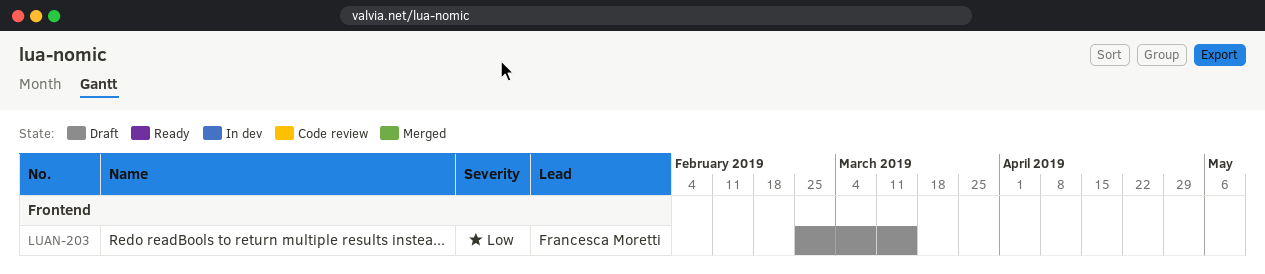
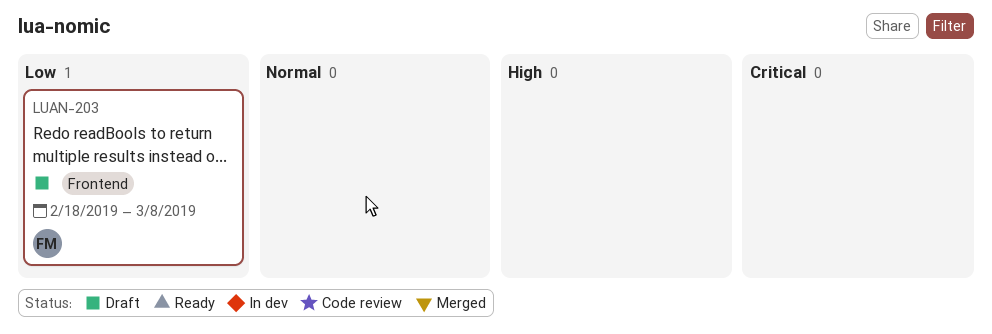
LUAN-203, start: Feb 25 -> Feb 18
LUAN-203, due: Mar 15 -> Mar 8

